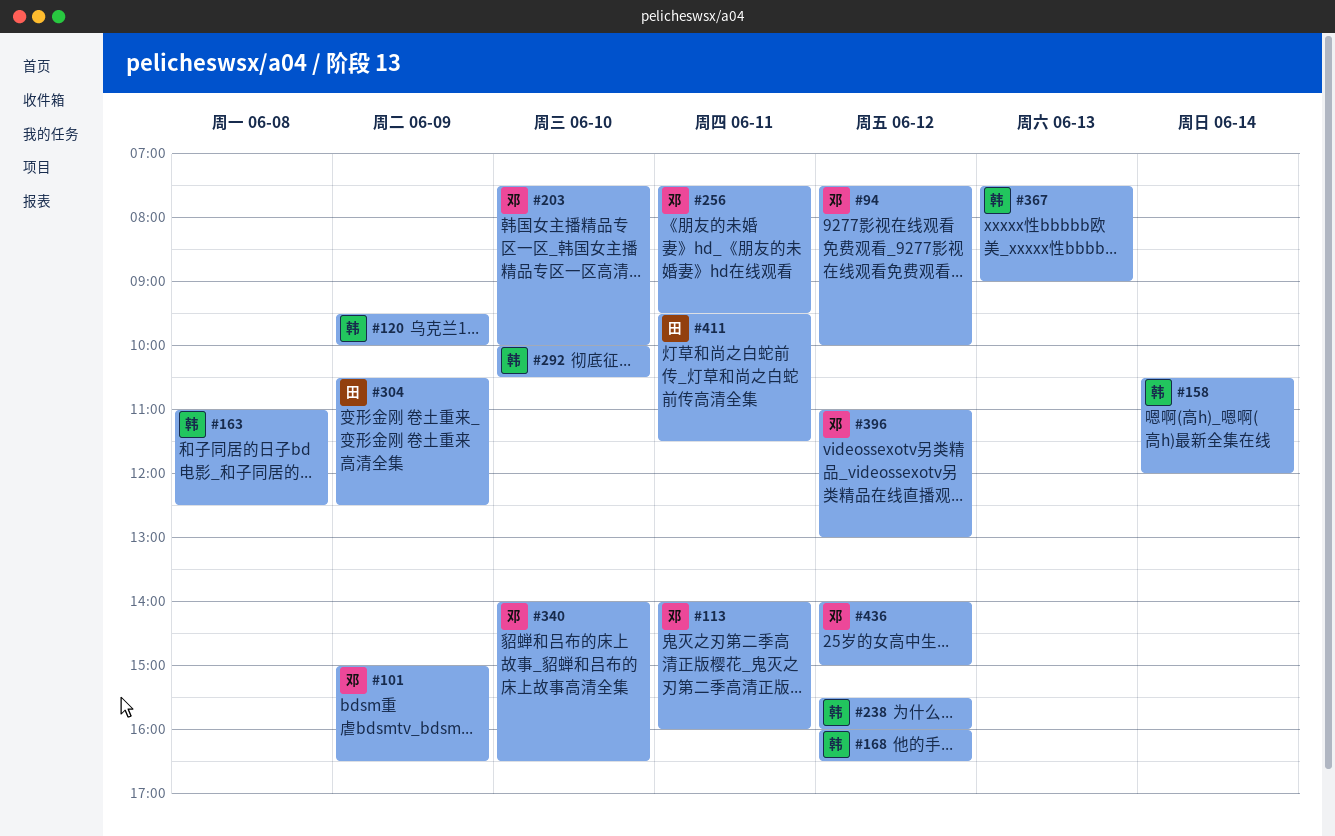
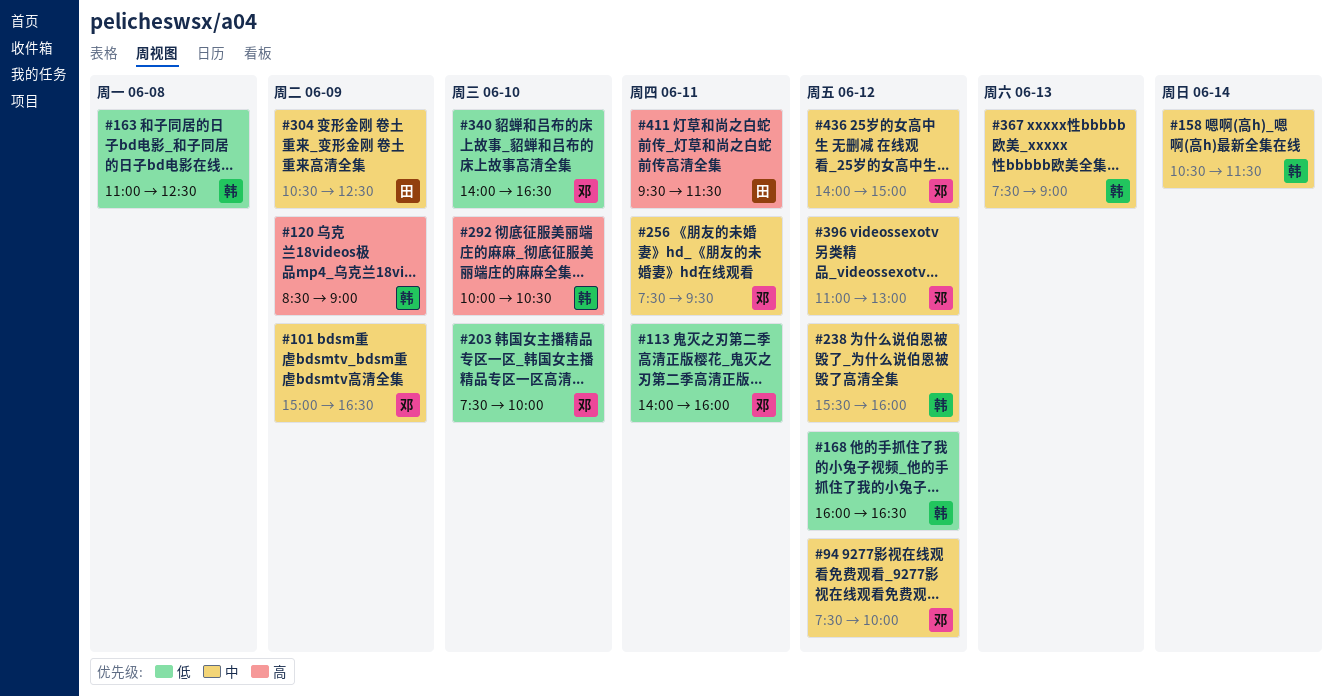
#120, begins: 09:30 -> 08:30
#120, ends: 10:00 -> 09:00
#158, ends: 12:00 -> 11:30

